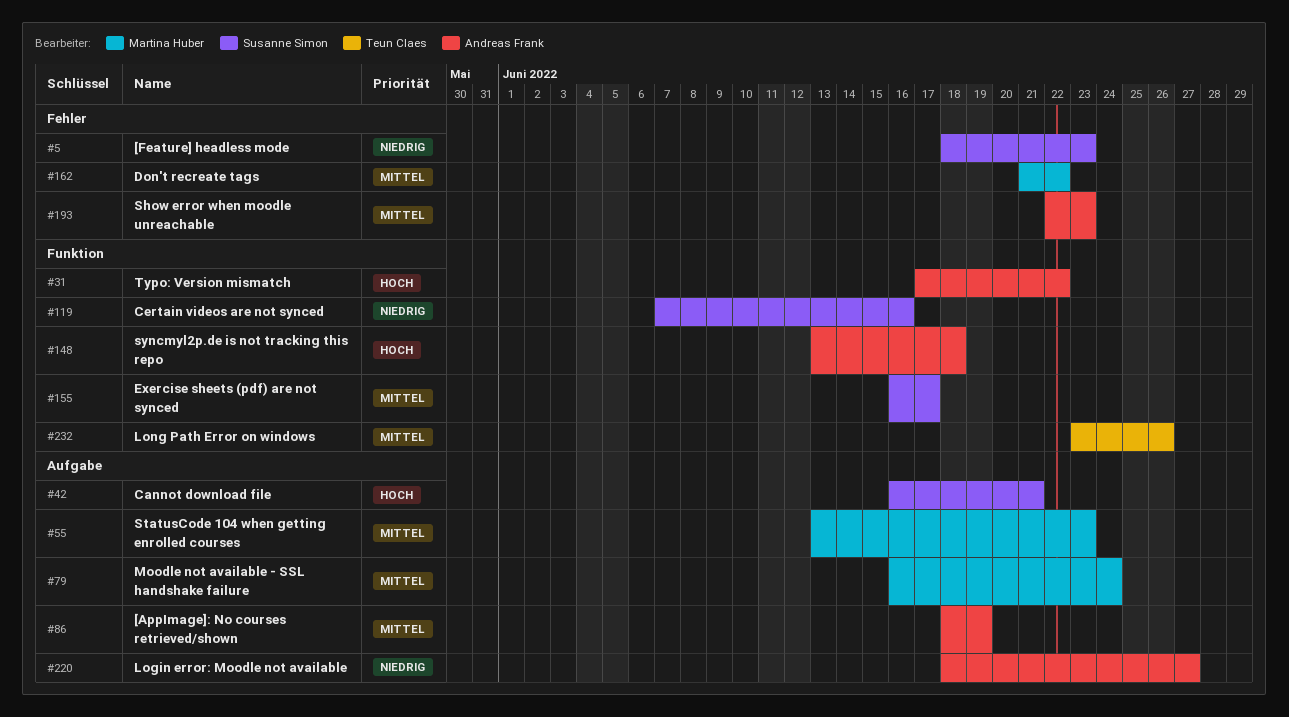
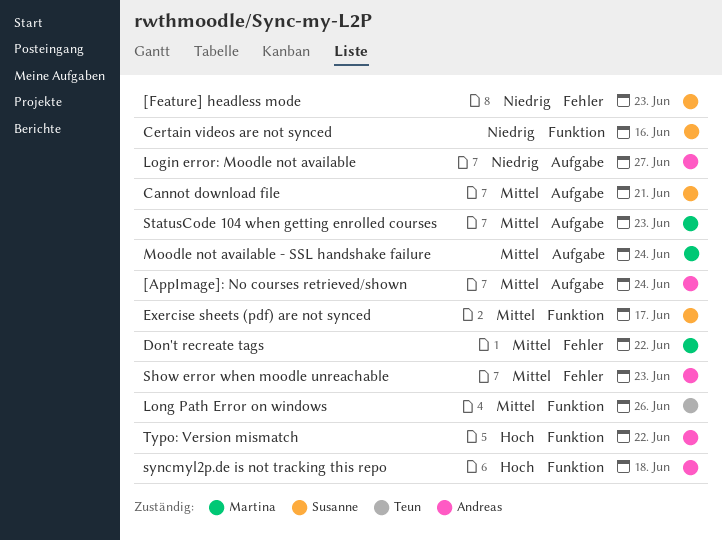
[AppImage]: No courses retrieved/shown, due: Jun 19 -> Jun 24
Cannot download file, priority: Hoch -> Mittel

